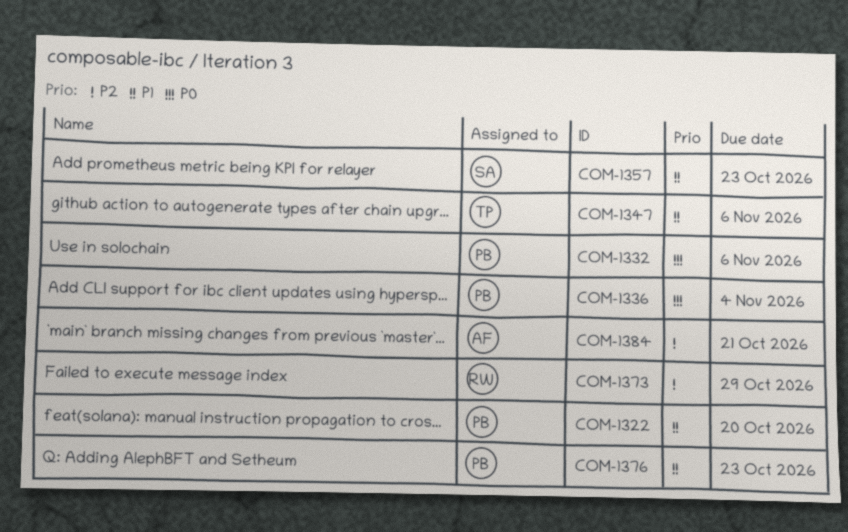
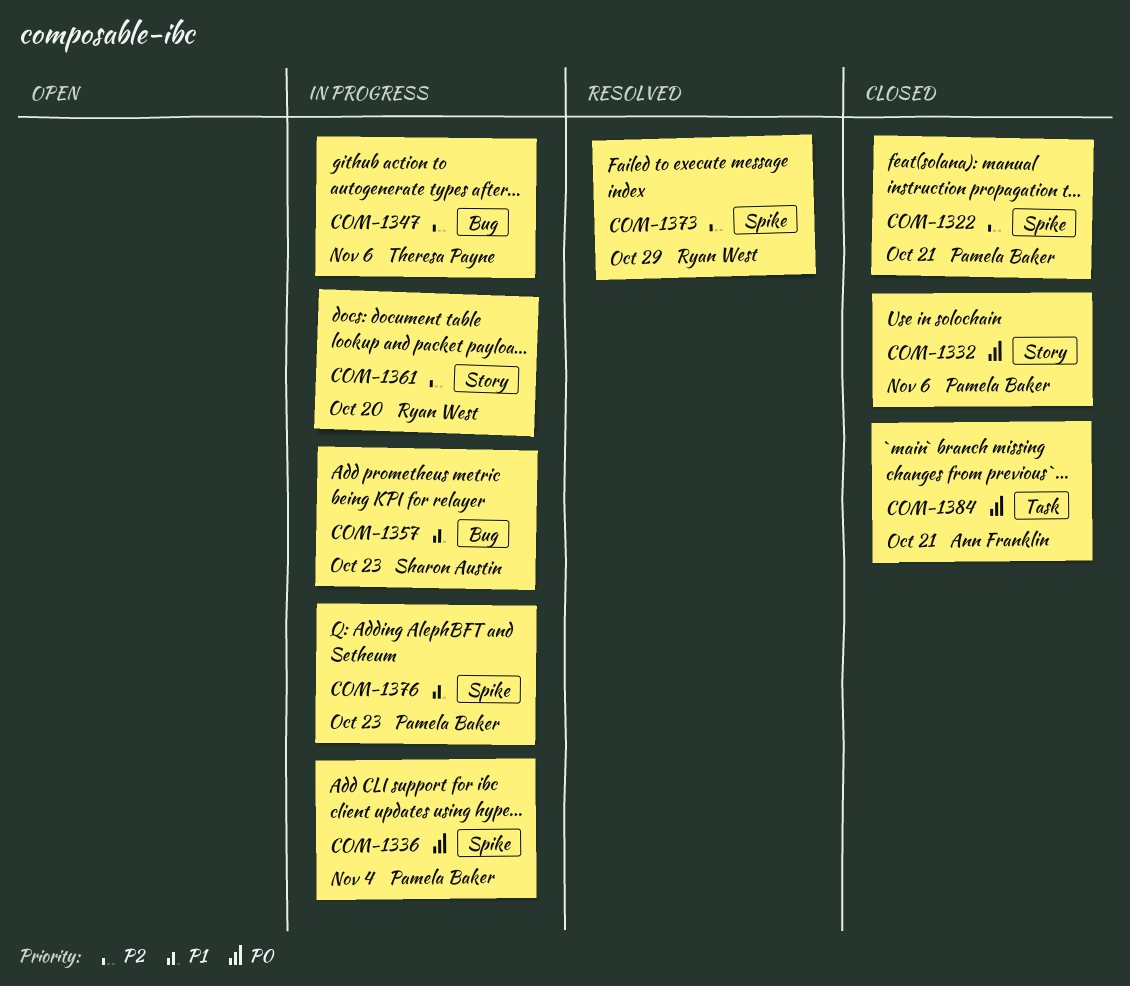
COM-1322, priority: P1 -> P2
COM-1322, due: Oct 20 -> Oct 21
COM-1347, priority: P1 -> P2
COM-1361: none -> present
COM-1384, priority: P2 -> P0

